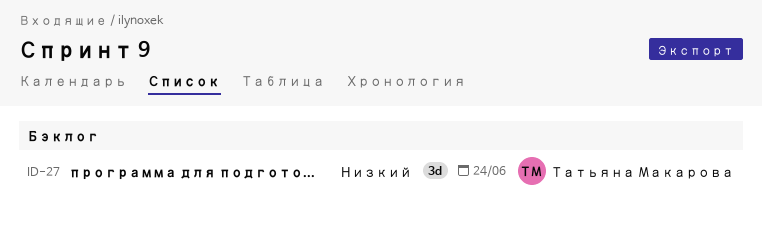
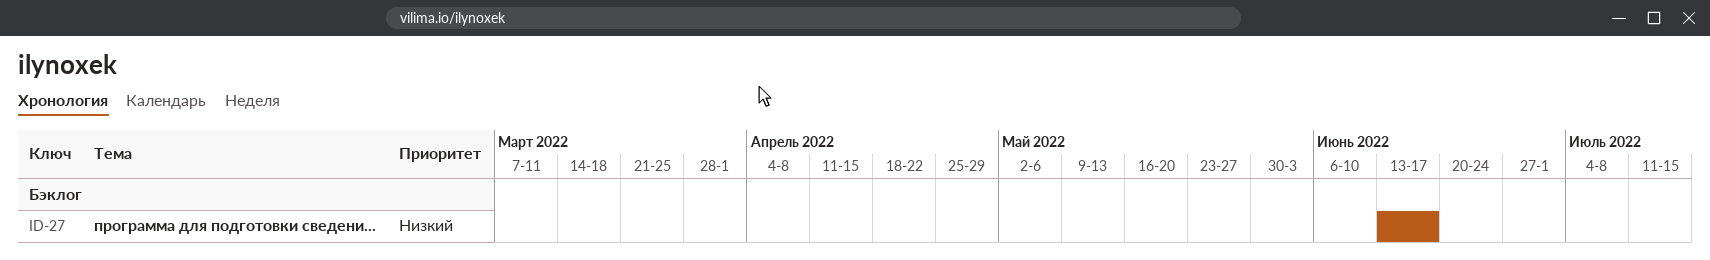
ID-27, due: Jun 24 -> Jun 17

